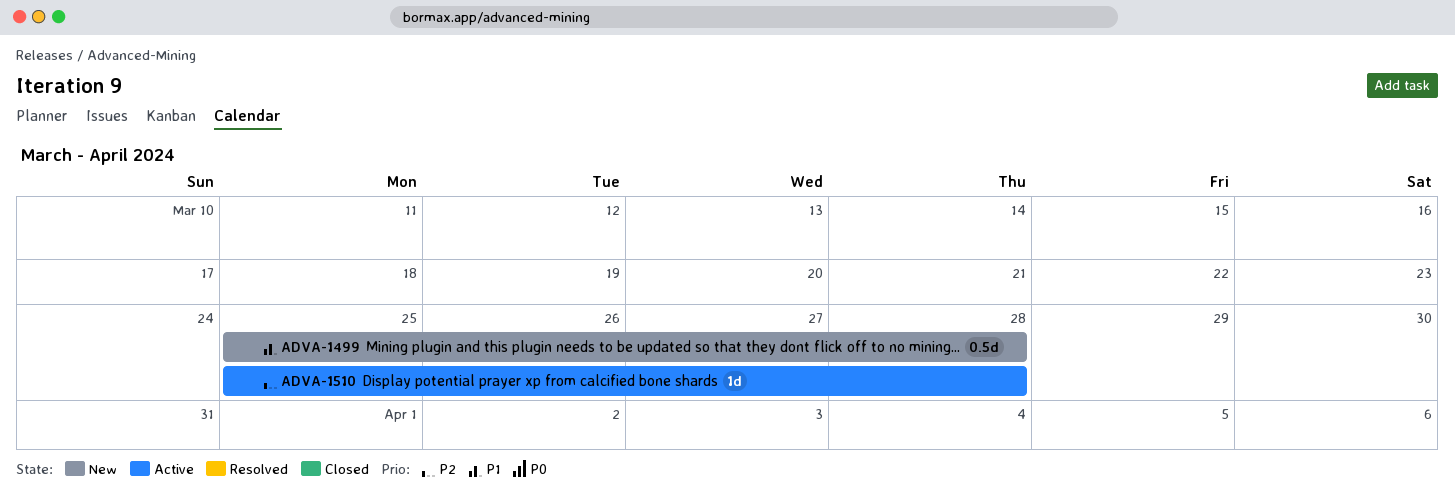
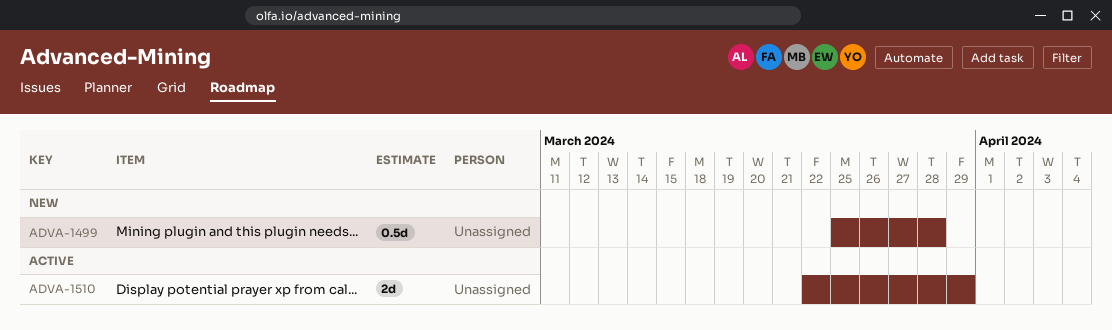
ADVA-1510, estimate: 1d -> 2d
ADVA-1510, start: Mar 25 -> Mar 22
ADVA-1510, due: Mar 28 -> Mar 29

